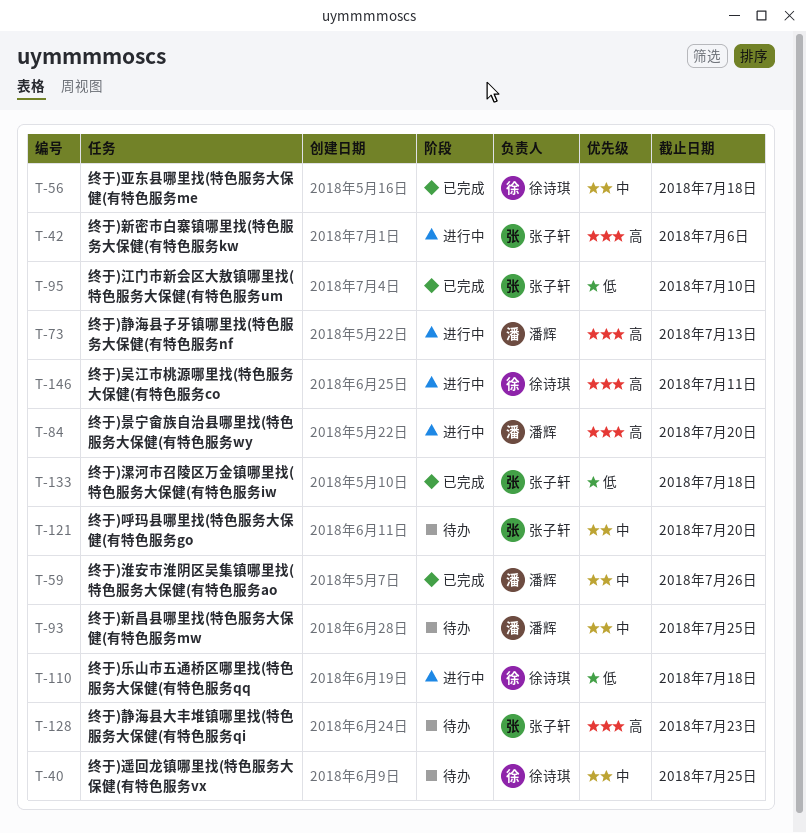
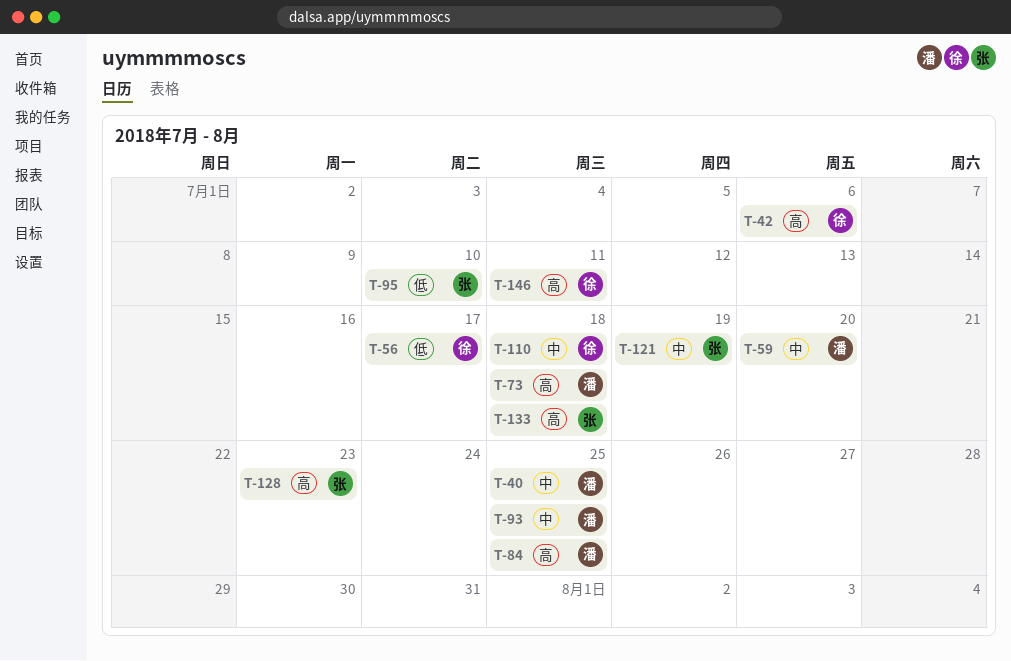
T-40, owner: 徐诗琪 -> 潘辉
T-42, owner: 张子轩 -> 徐诗琪
T-56, priority: 中 -> 低
T-56, due: Jul 18 -> Jul 17
T-59, due: Jul 26 -> Jul 20
T-73, due: Jul 13 -> Jul 18
T-84, due: Jul 20 -> Jul 25
T-110, priority: 低 -> 中
T-121, due: Jul 20 -> Jul 19
T-133, priority: 低 -> 高

